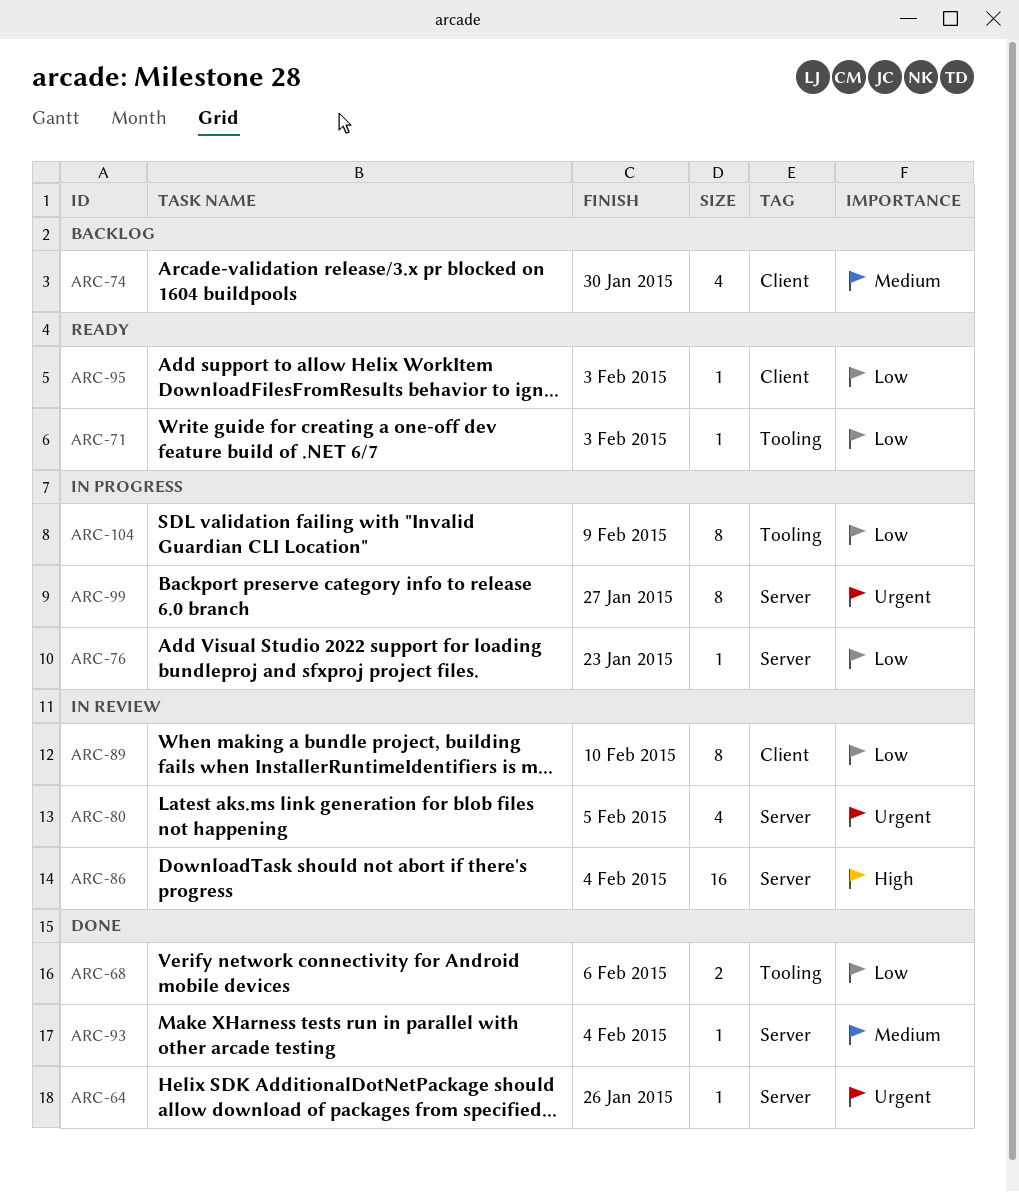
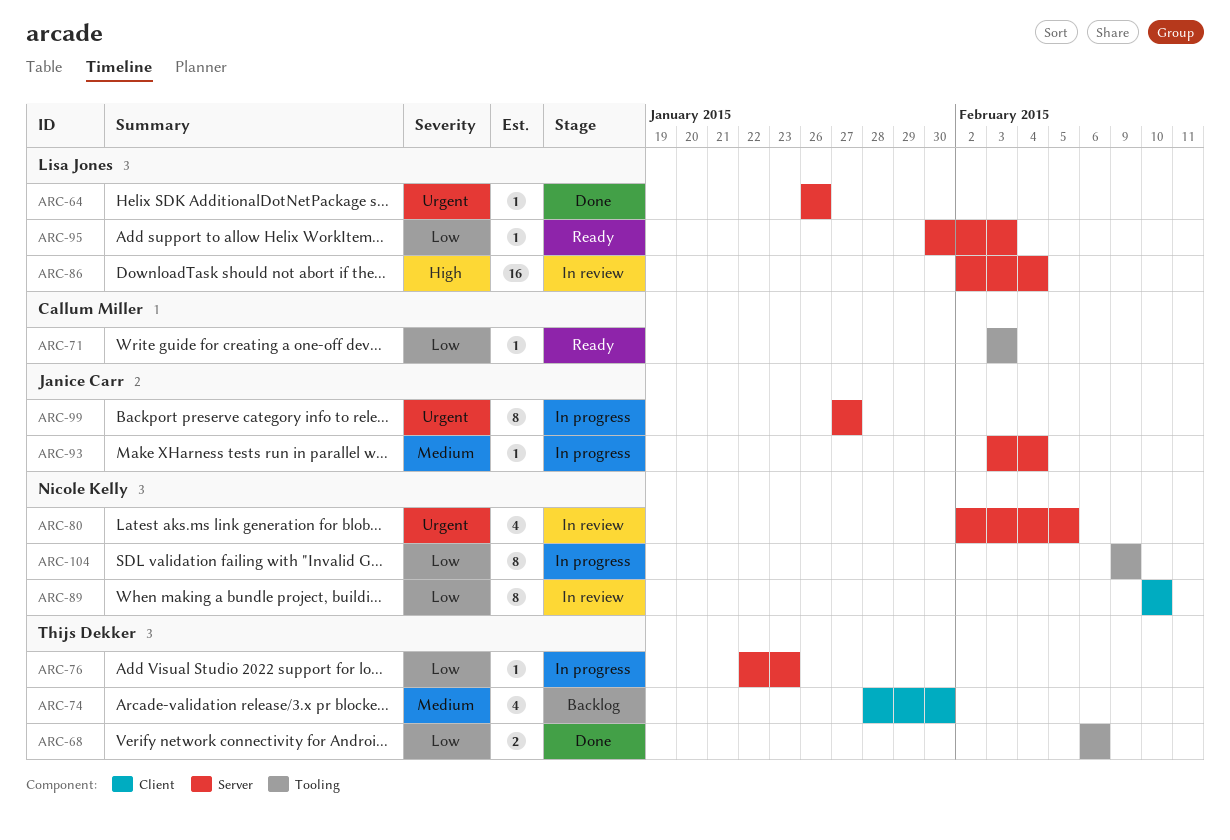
ARC-93, status: Done -> In progress
ARC-95, label: Client -> Server

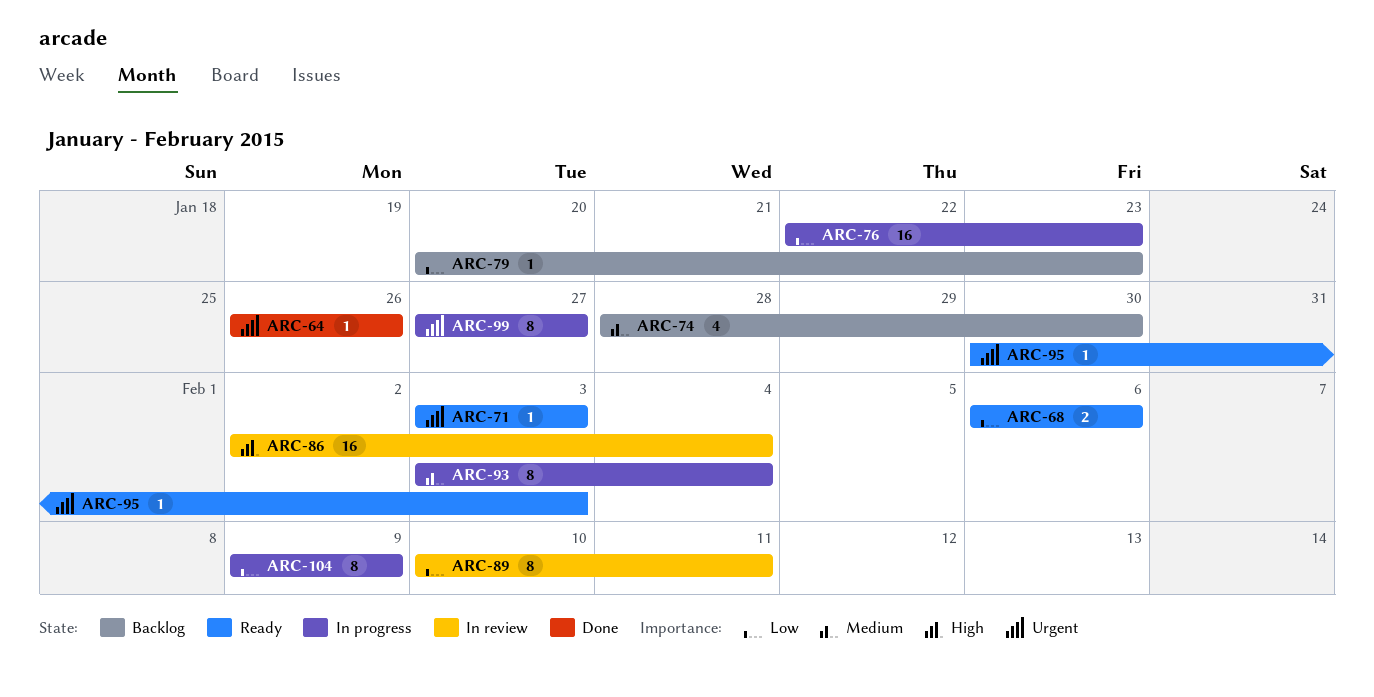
ARC-68, status: Done -> Ready
ARC-71, priority: Low -> Urgent
ARC-76, estimate: 1 -> 16
ARC-79: none -> present
ARC-80: present -> none
ARC-89, due: Feb 10 -> Feb 11
ARC-93, estimate: 1 -> 8
ARC-95, priority: Low -> Urgent

